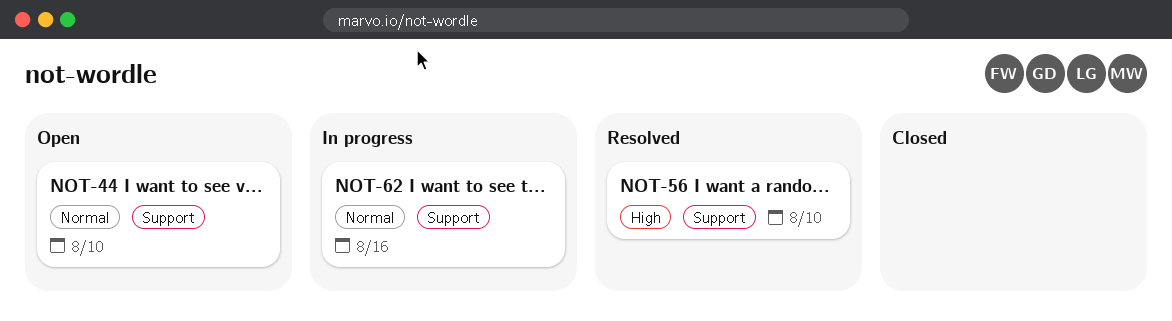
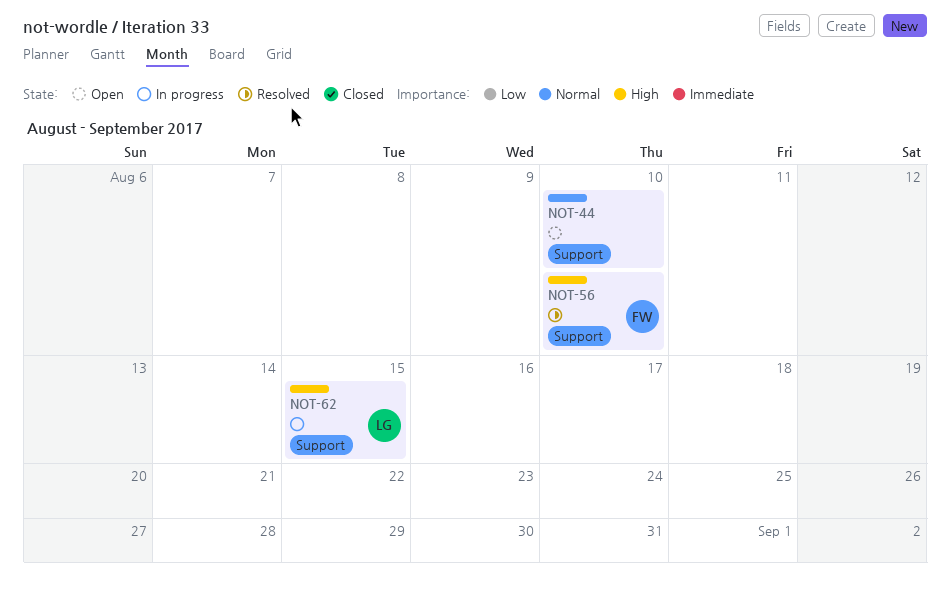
NOT-62, priority: Normal -> High
NOT-62, due: Aug 16 -> Aug 15

